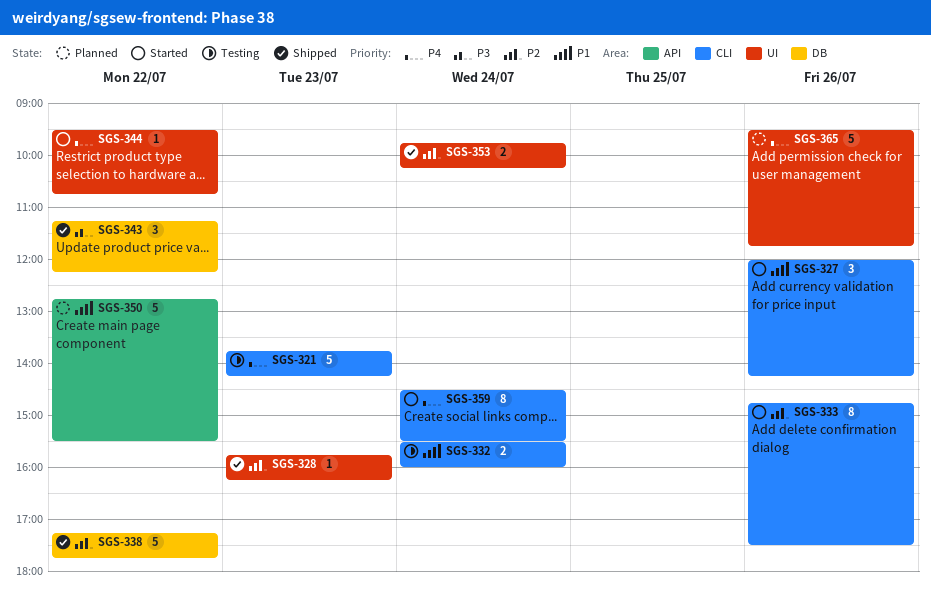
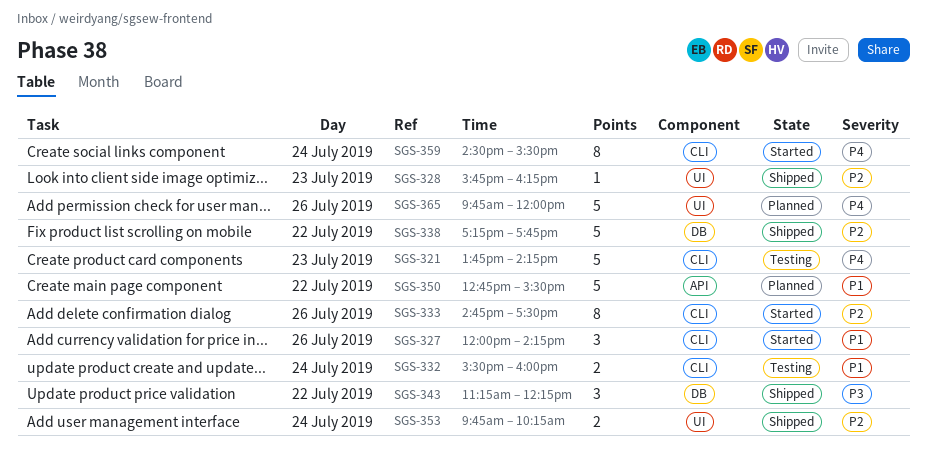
SGS-344: present -> none
SGS-365, begins: 09:30 -> 09:45
SGS-365, ends: 11:45 -> 12:00

